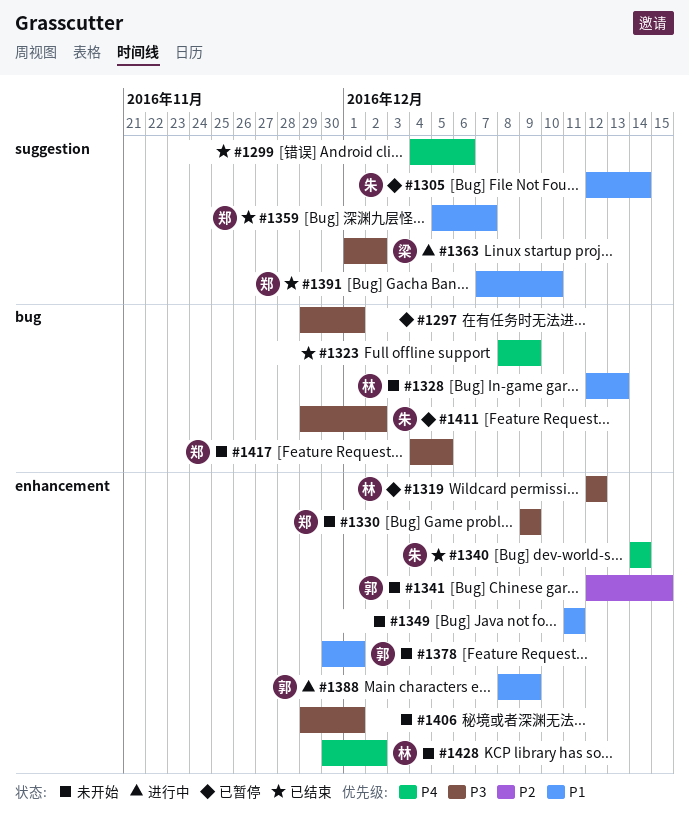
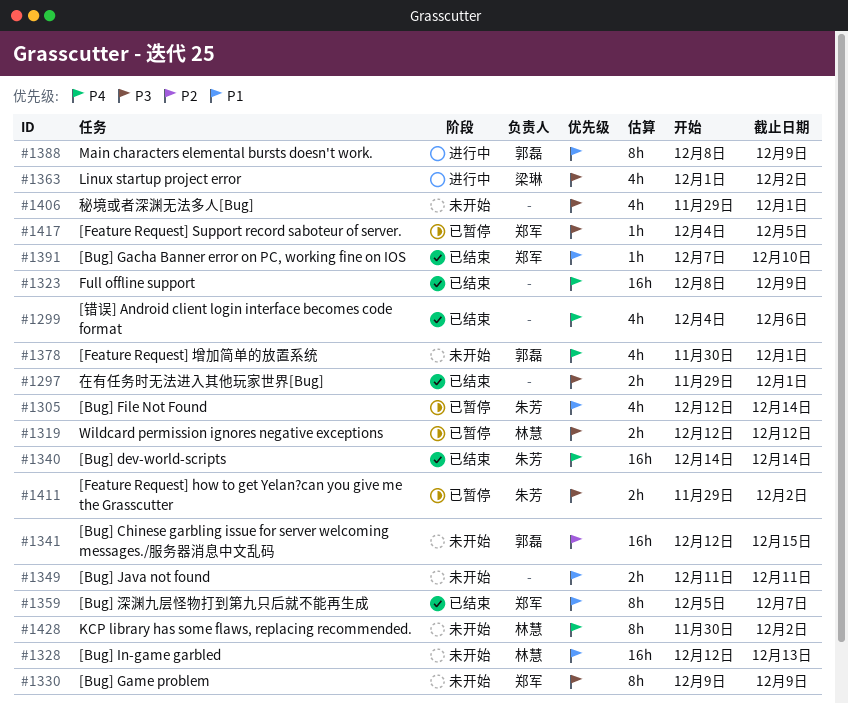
#1297, status: 已暂停 -> 已结束
#1378, priority: P1 -> P4
#1417, status: 未开始 -> 已暂停

